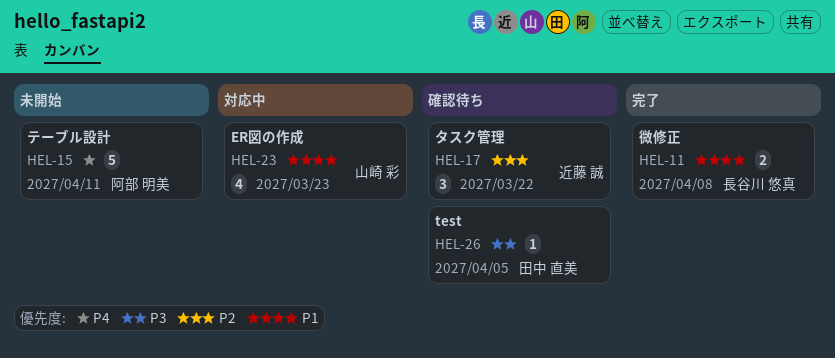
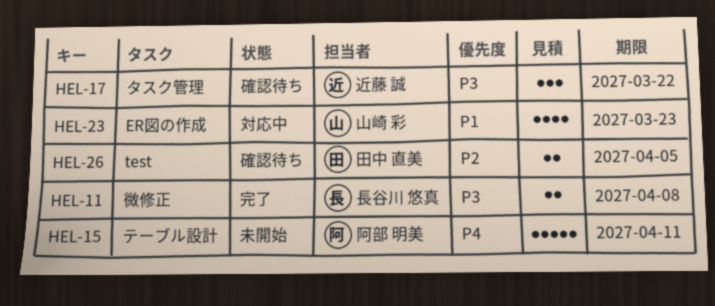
HEL-11, priority: P1 -> P3
HEL-17, priority: P2 -> P3
HEL-26, priority: P3 -> P2
HEL-26, estimate: 1 -> 2

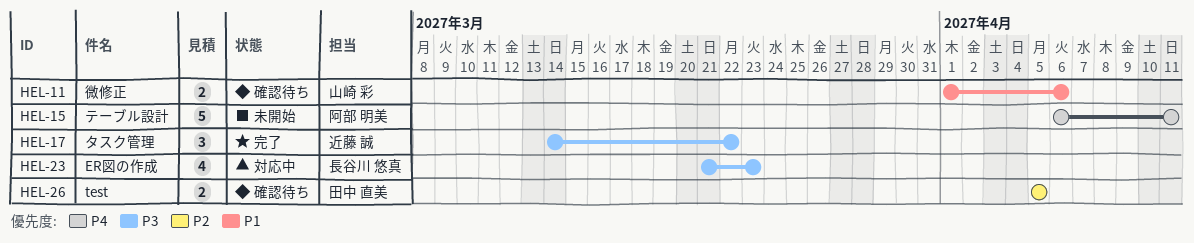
HEL-11, status: 完了 -> 確認待ち
HEL-11, owner: 長谷川 悠真 -> 山崎 彩
HEL-11, priority: P3 -> P1
HEL-11, due: Apr 8 -> Apr 6
HEL-17, status: 確認待ち -> 完了
HEL-23, owner: 山崎 彩 -> 長谷川 悠真
HEL-23, priority: P1 -> P3

